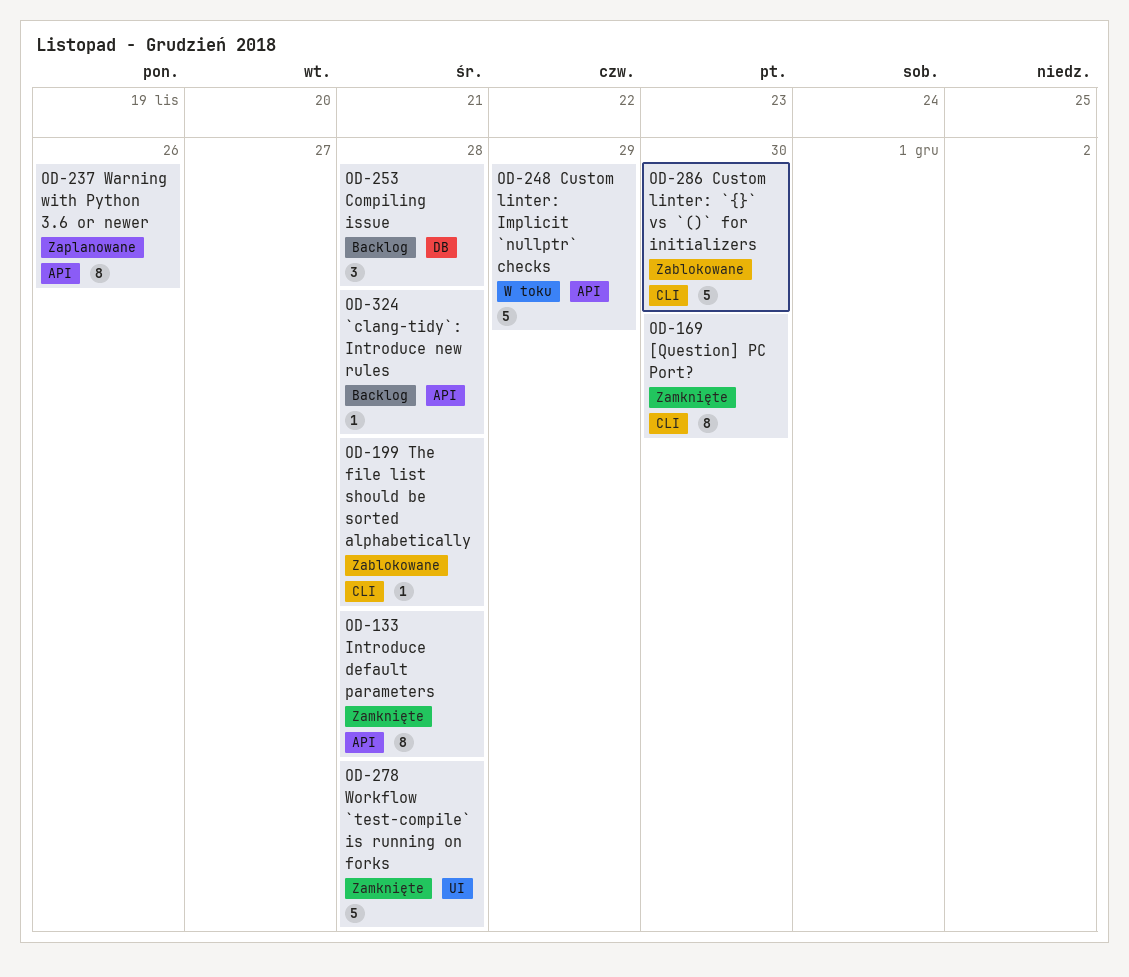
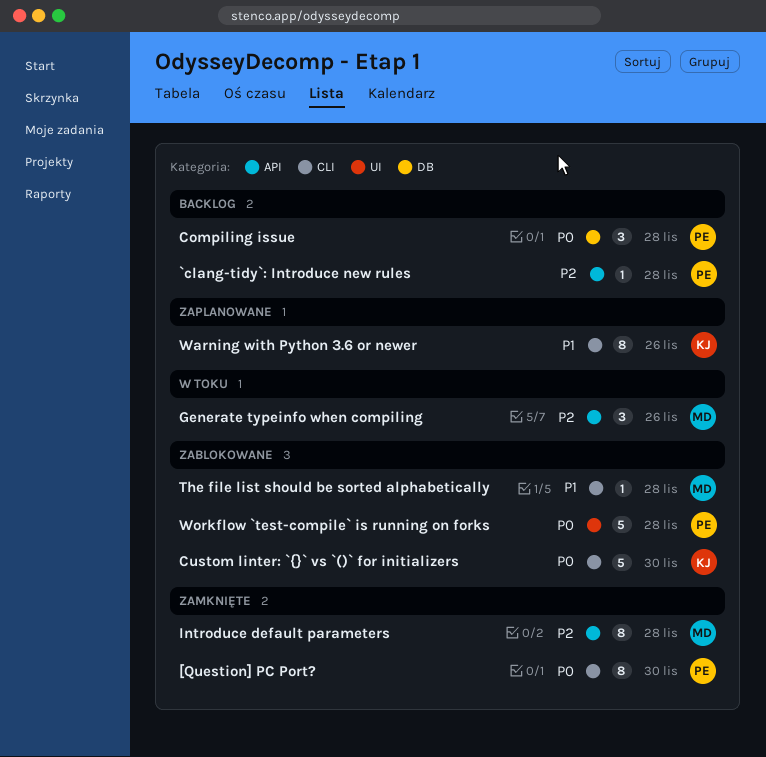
Custom linter: Implicit `nullptr` checks: present -> none
Generate typeinfo when compiling: none -> present
Warning with Python 3.6 or newer, label: API -> CLI
Workflow `test-compile` is running on forks, status: Zamknięte -> Zablokowane

